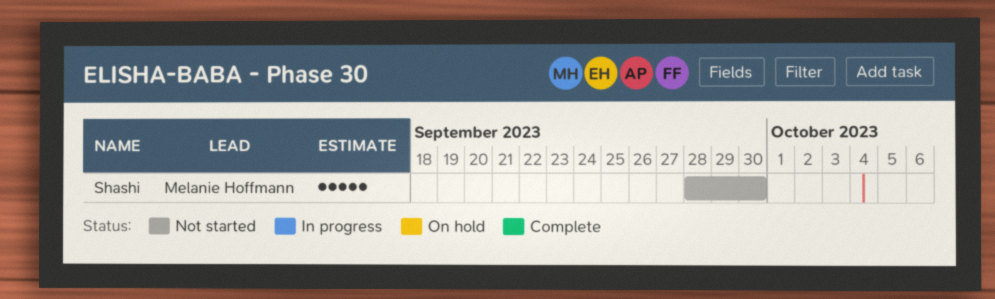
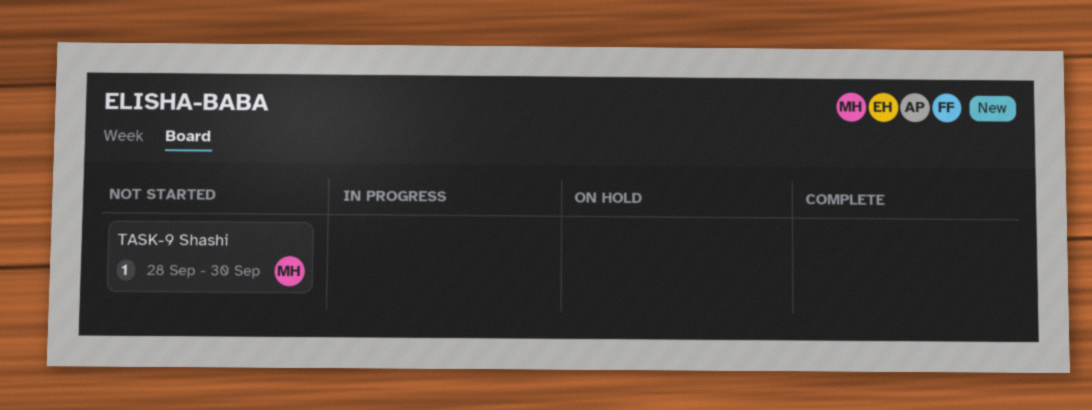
Shashi, estimate: 5 -> 1

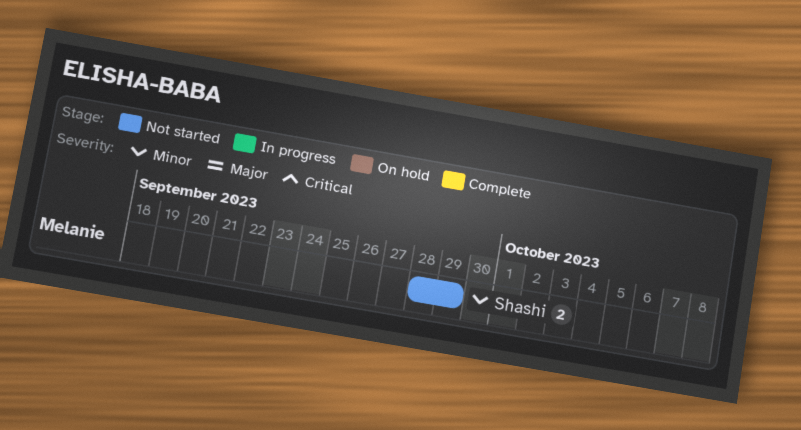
Shashi, estimate: 1 -> 2
Shashi, due: Sep 30 -> Sep 29

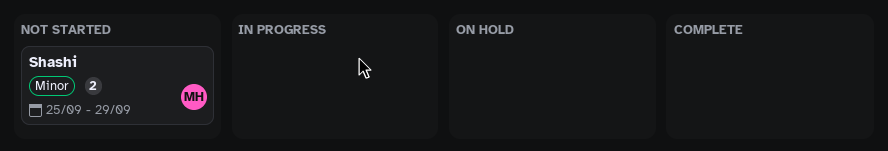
Shashi, start: Sep 28 -> Sep 25

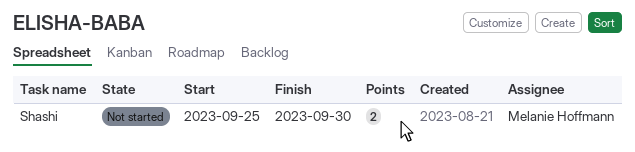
Shashi, due: Sep 29 -> Sep 30

